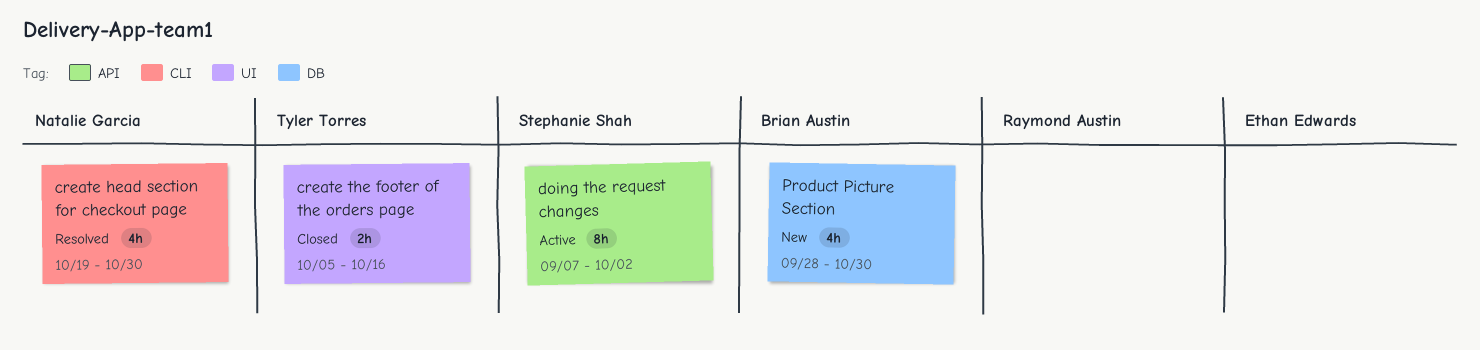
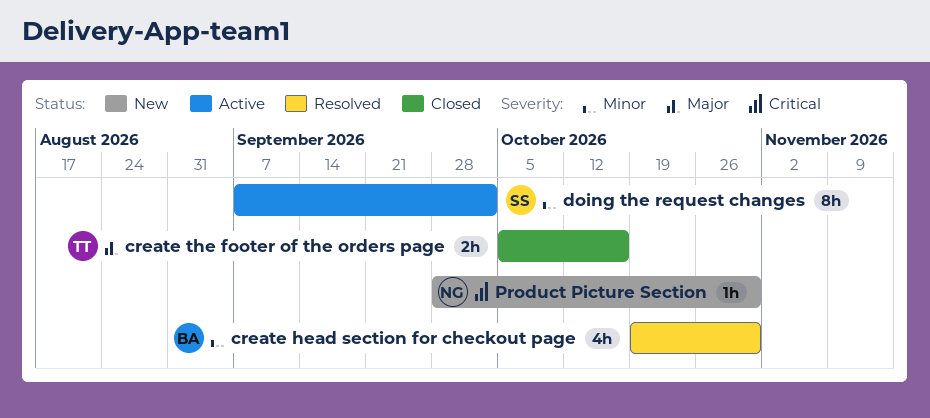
create head section for checkout page, owner: Natalie Garcia -> Brian Austin
Product Picture Section, owner: Brian Austin -> Natalie Garcia
Product Picture Section, estimate: 4h -> 1h

